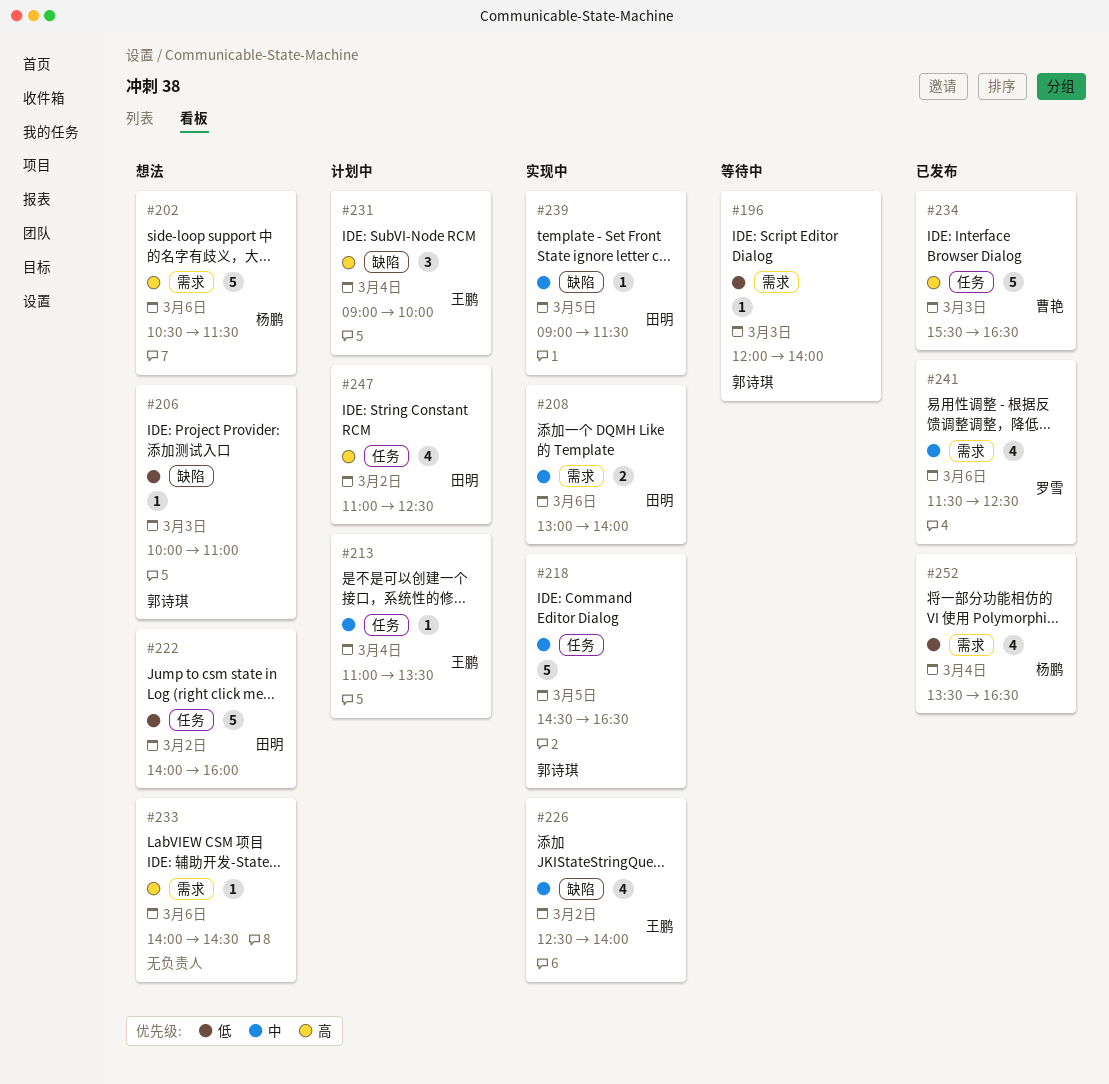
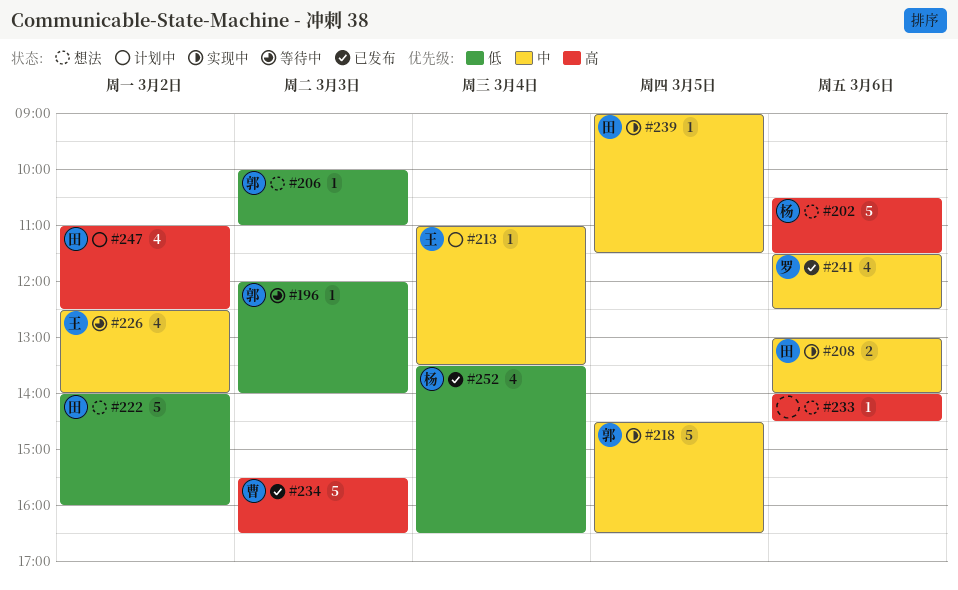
#226, status: 实现中 -> 等待中
#231: present -> none

